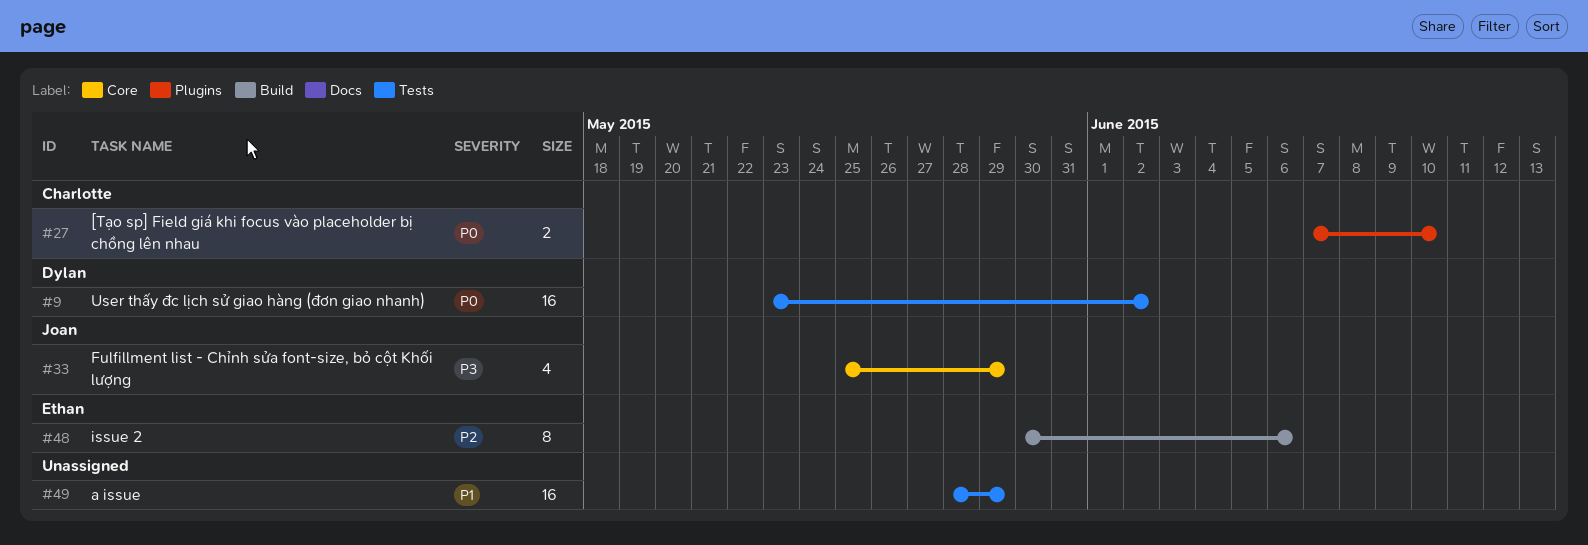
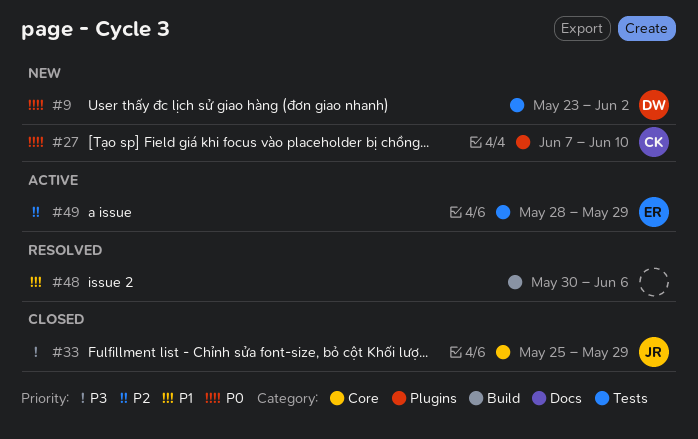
#48, owner: Ethan -> none
#48, priority: P2 -> P1
#49, owner: none -> Ethan
#49, priority: P1 -> P2

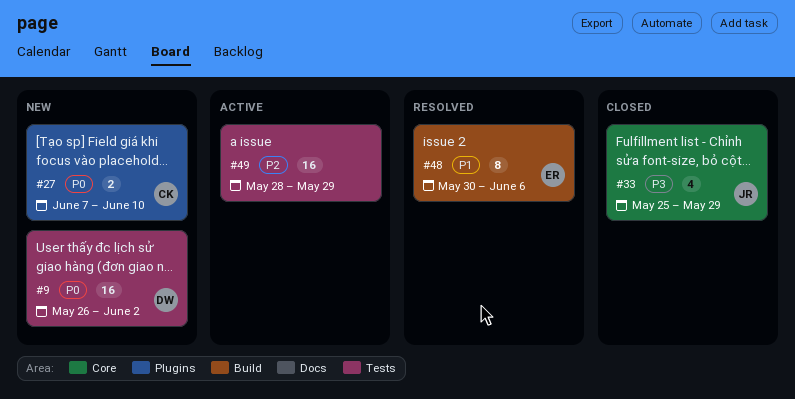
#9, start: May 23 -> May 26
#48, owner: none -> ER
#49, owner: ER -> none

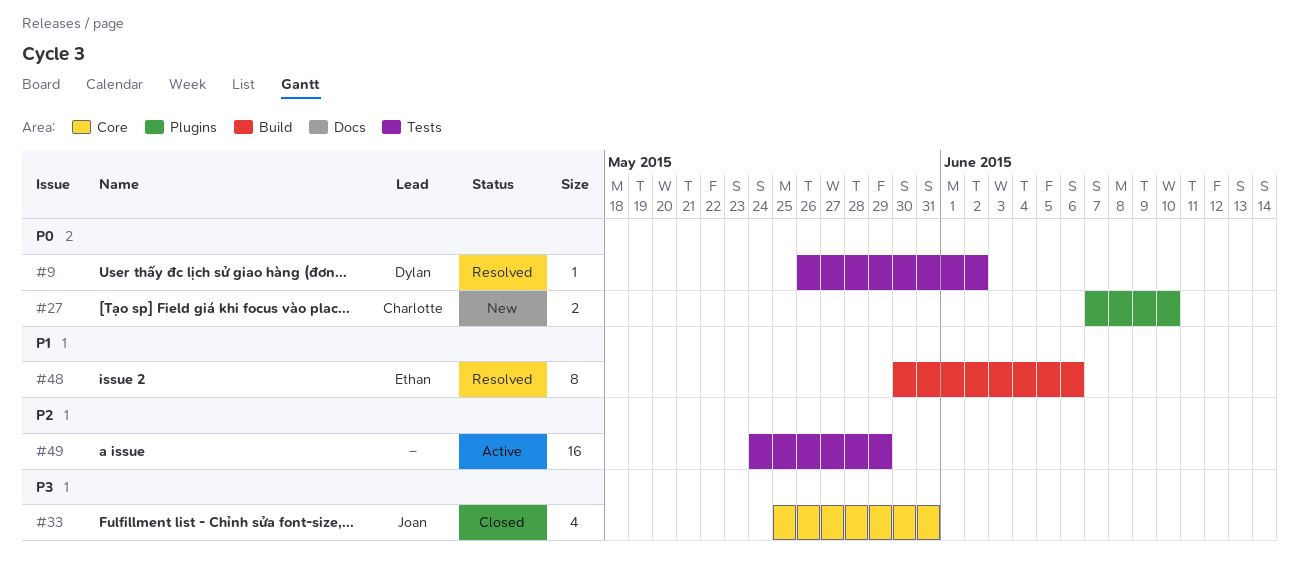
#9, status: New -> Resolved
#9, estimate: 16 -> 1
#33, due: May 29 -> May 31
#49, start: May 28 -> May 24

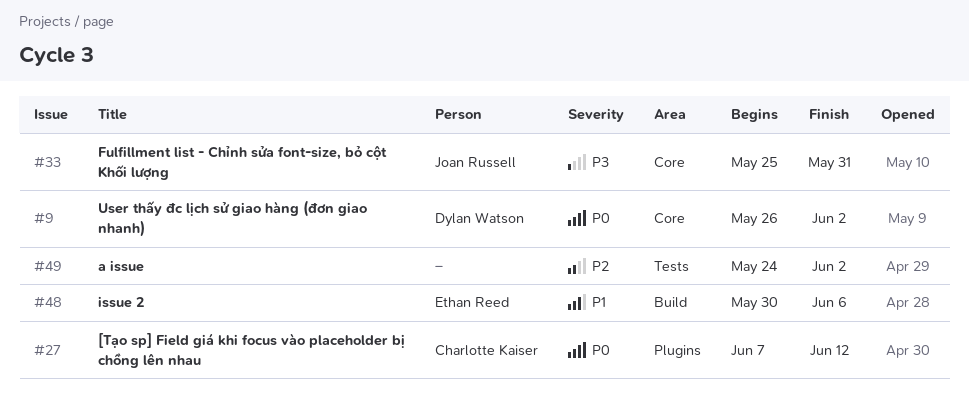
#9, label: Tests -> Core
#27, due: Jun 10 -> Jun 12
#49, due: May 29 -> Jun 2

